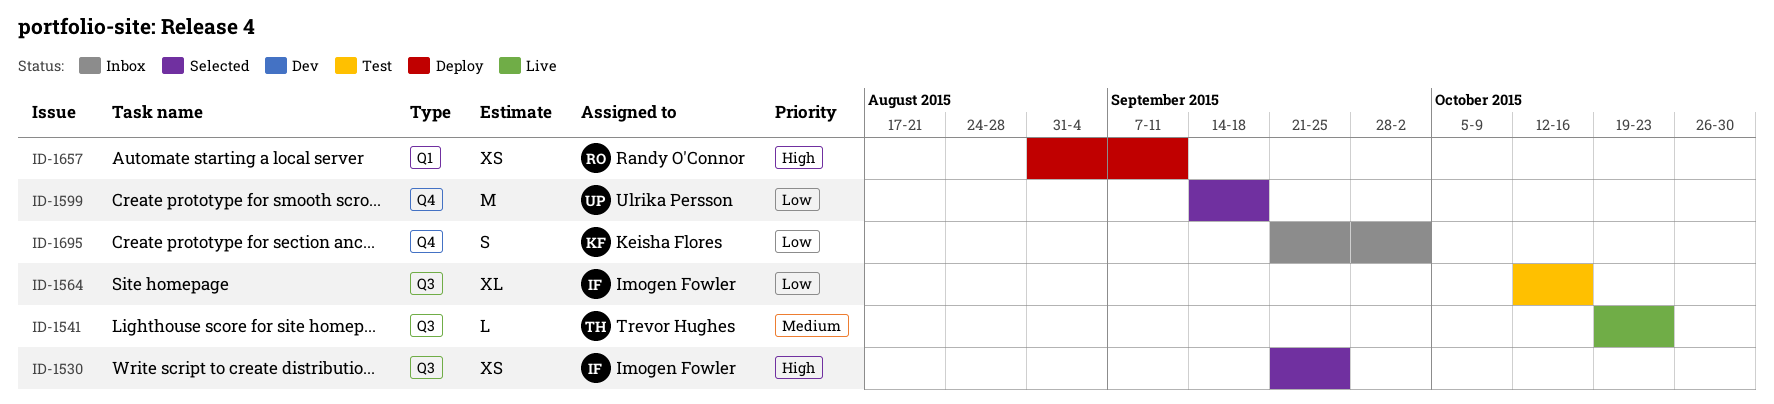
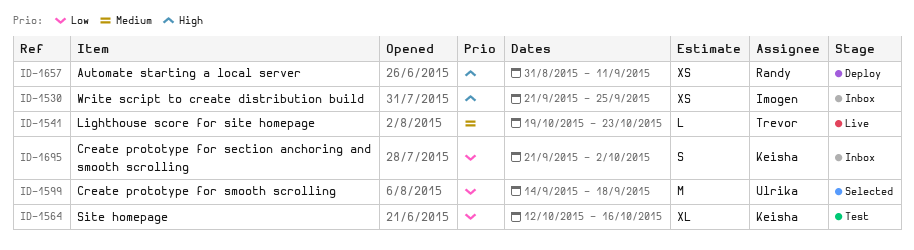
ID-1530, status: Selected -> Inbox
ID-1564, owner: Imogen Fowler -> Keisha Flores

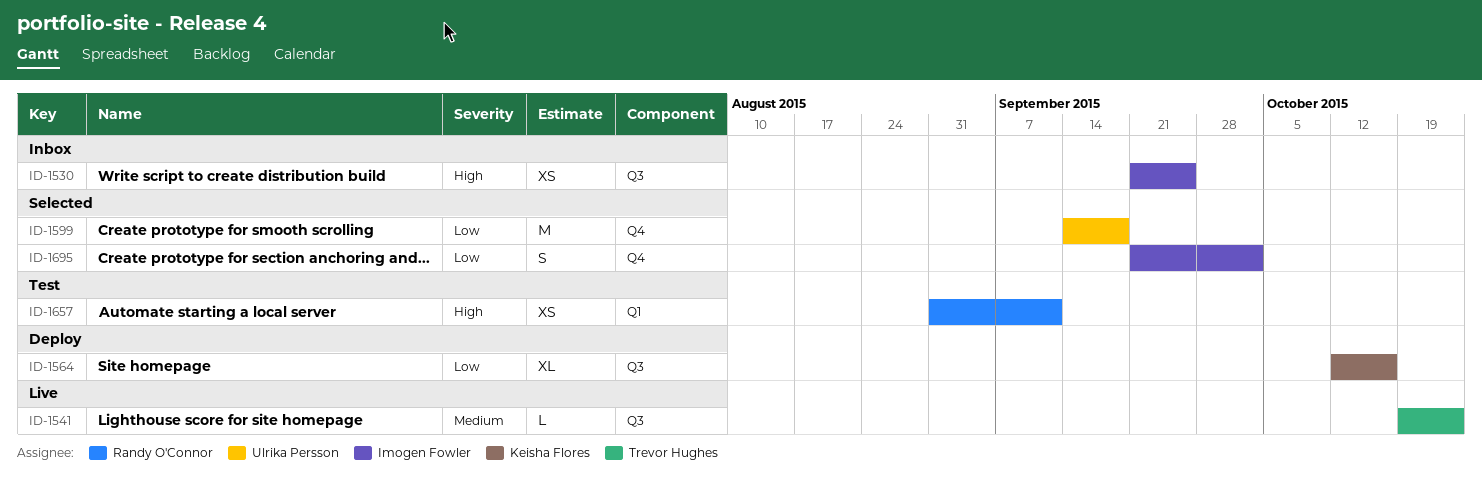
ID-1564, status: Test -> Deploy
ID-1657, status: Deploy -> Test
ID-1695, status: Inbox -> Selected
ID-1695, owner: Keisha Flores -> Imogen Fowler

